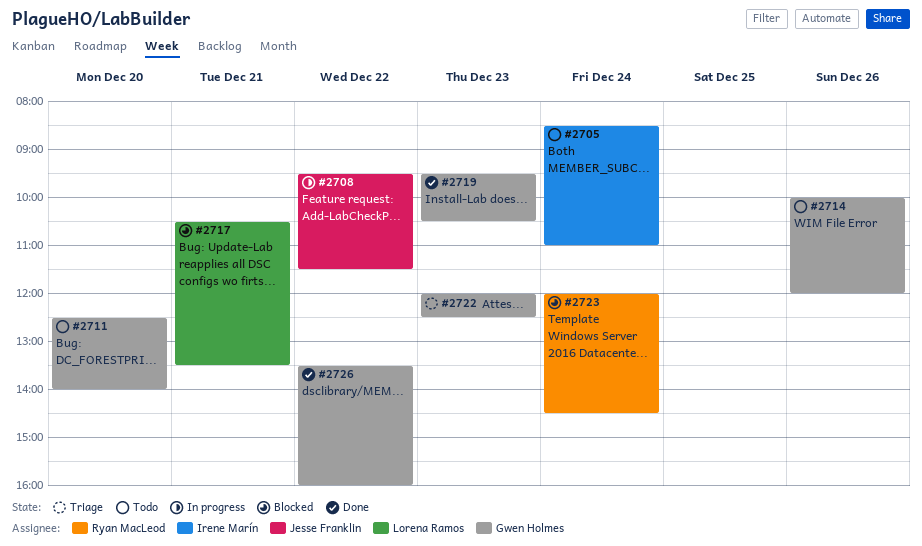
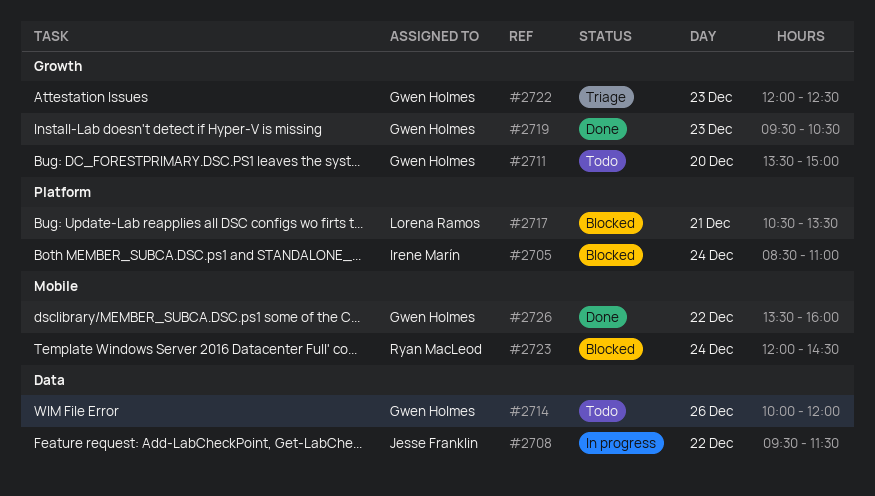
#2705, status: Todo -> Blocked
#2711, begins: 12:30 -> 13:30
#2711, ends: 14:00 -> 15:00

